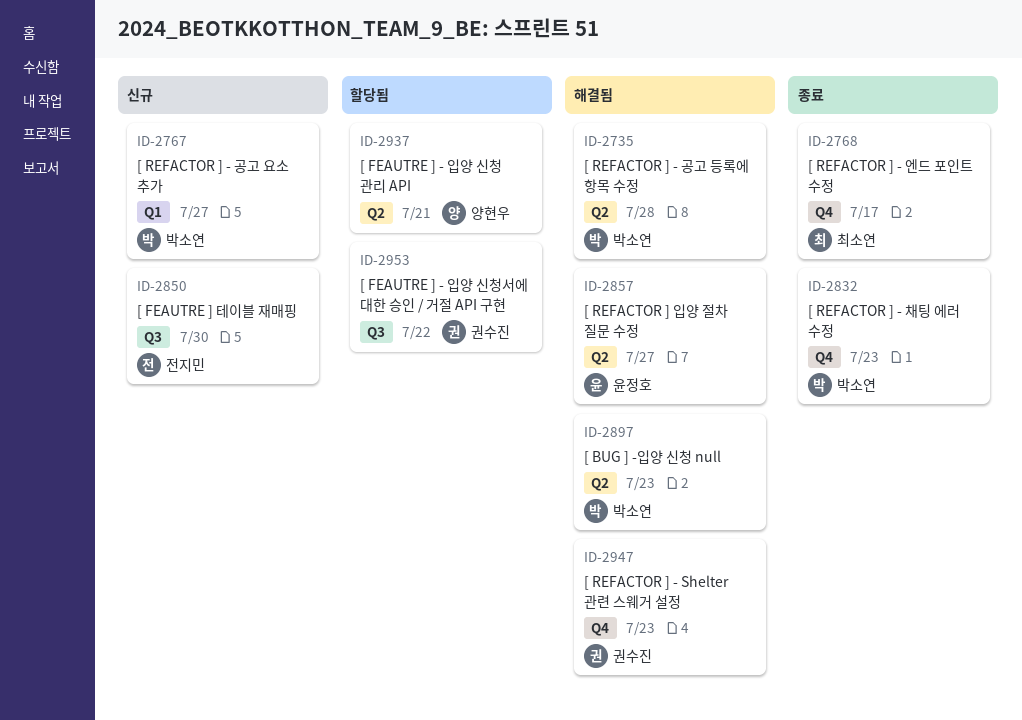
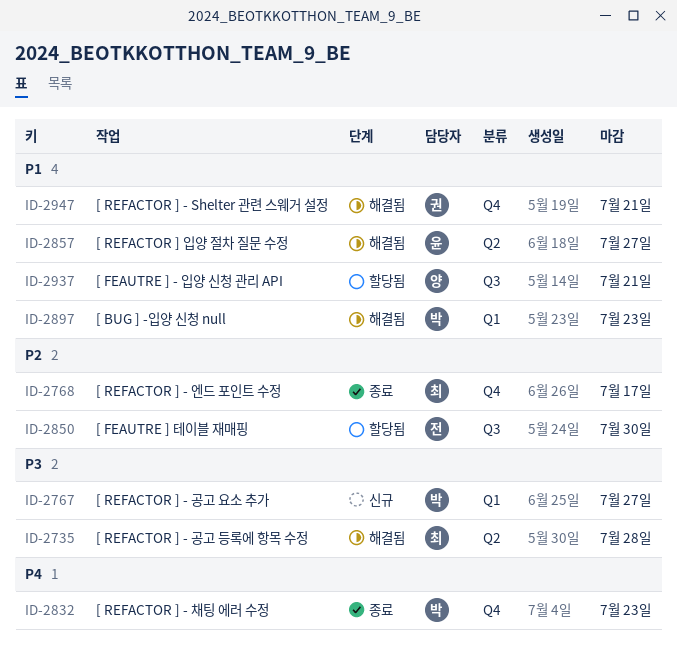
ID-2735, owner: 박소연 -> 최소연
ID-2850, status: 신규 -> 할당됨
ID-2897, label: Q2 -> Q1
ID-2937, label: Q2 -> Q3
ID-2947, due: Jul 23 -> Jul 21
ID-2953: present -> none

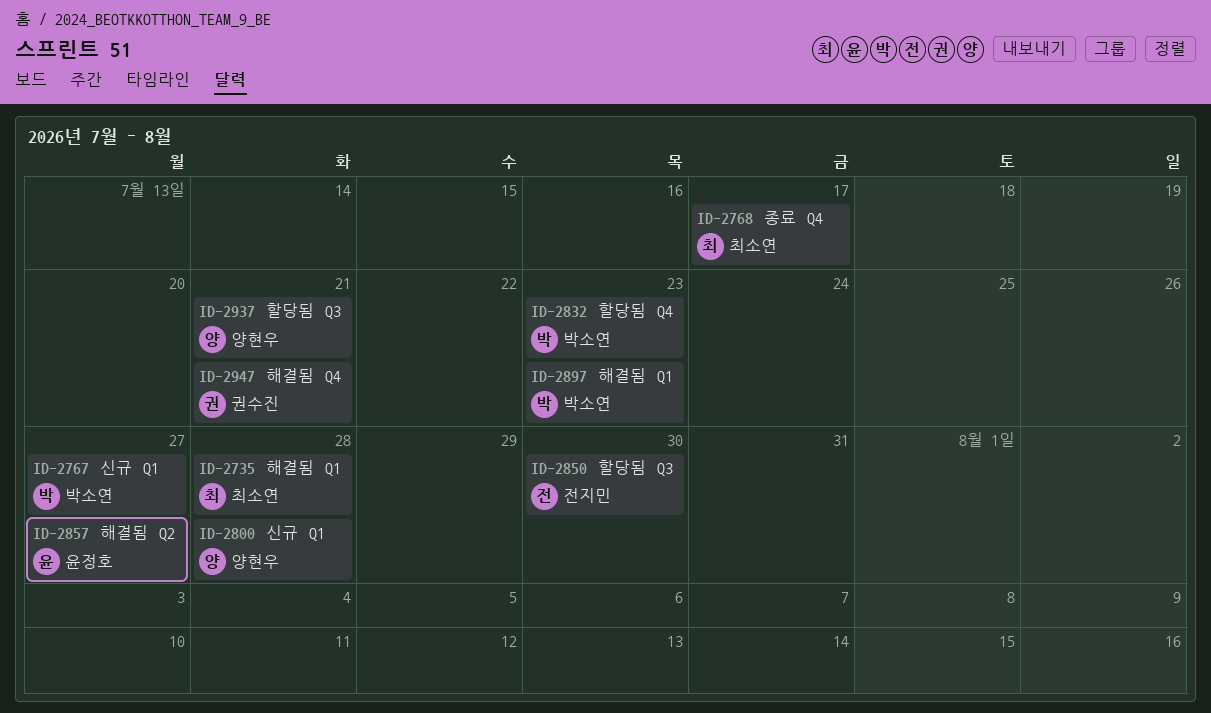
ID-2735, label: Q2 -> Q1
ID-2800: none -> present
ID-2832, status: 종료 -> 할당됨

